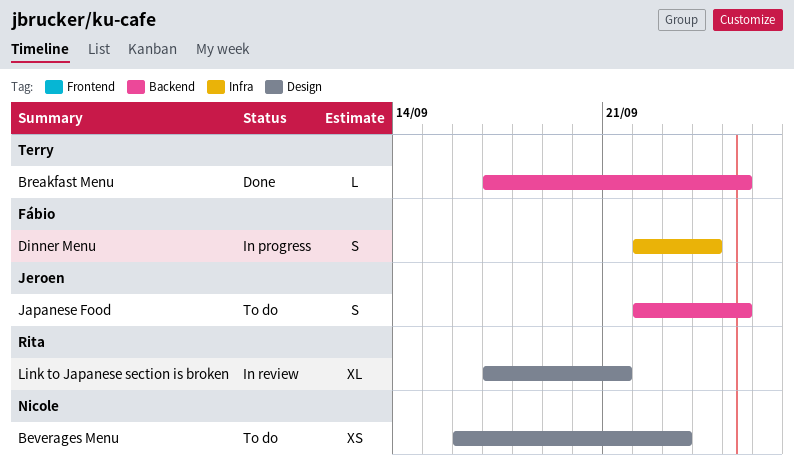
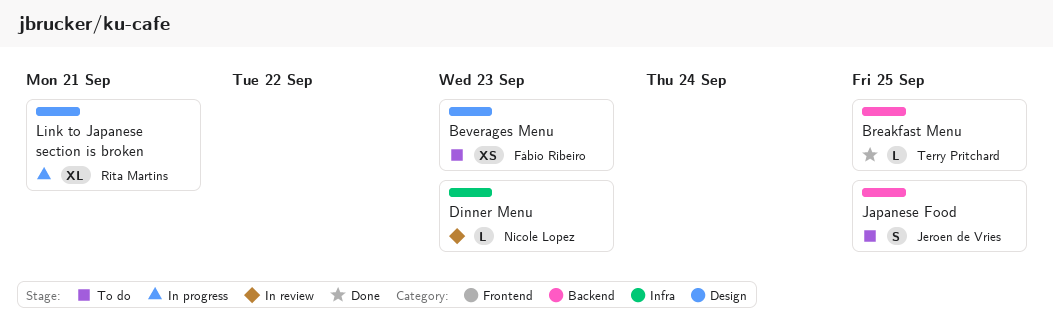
Beverages Menu, owner: Nicole Lopez -> Fábio Ribeiro
Dinner Menu, status: In progress -> In review
Dinner Menu, owner: Fábio Ribeiro -> Nicole Lopez
Dinner Menu, estimate: S -> L
Dinner Menu, due: Sep 24 -> Sep 23
Link to Japanese section is broken, status: In review -> In progress

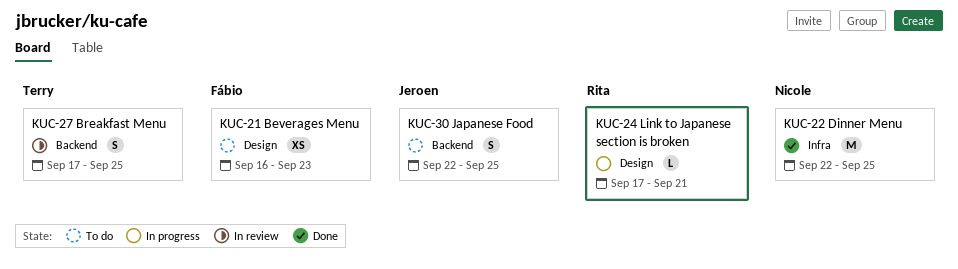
Breakfast Menu, status: Done -> In review
Breakfast Menu, estimate: L -> S
Dinner Menu, status: In review -> Done
Dinner Menu, estimate: L -> M
Dinner Menu, due: Sep 23 -> Sep 25
Link to Japanese section is broken, estimate: XL -> L

